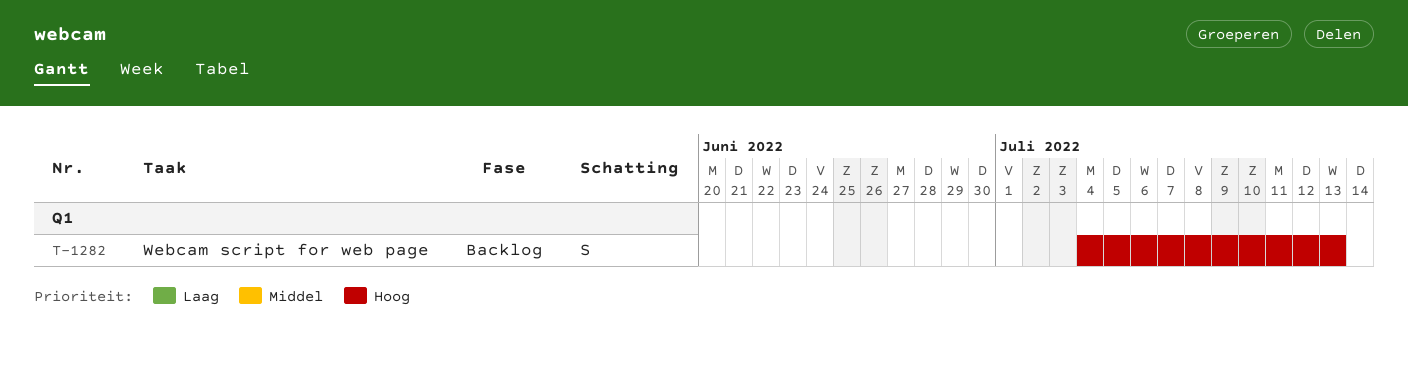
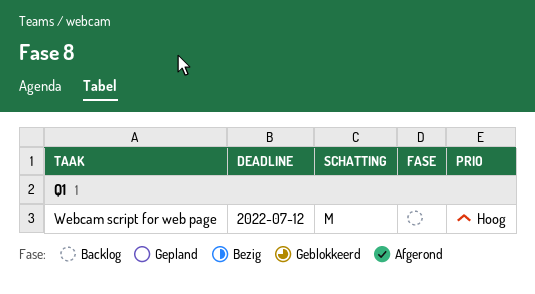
Webcam script for web page, estimate: S -> M
Webcam script for web page, due: Jul 13 -> Jul 12

